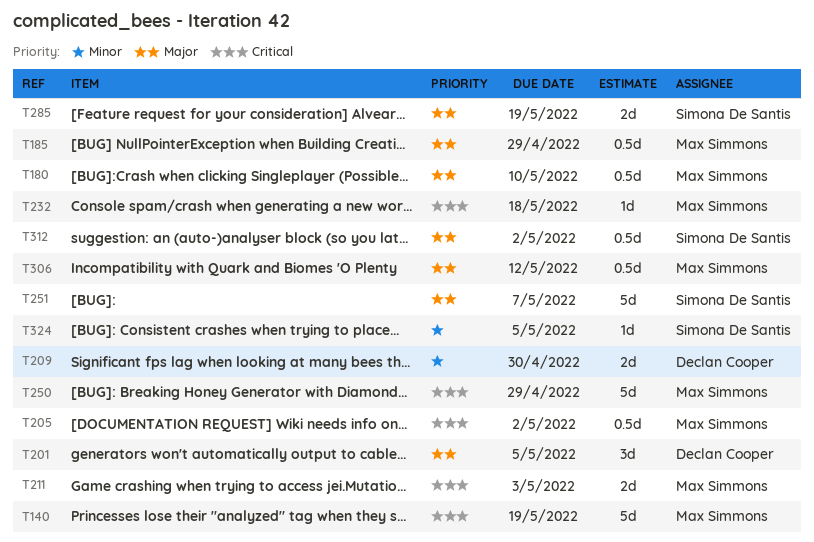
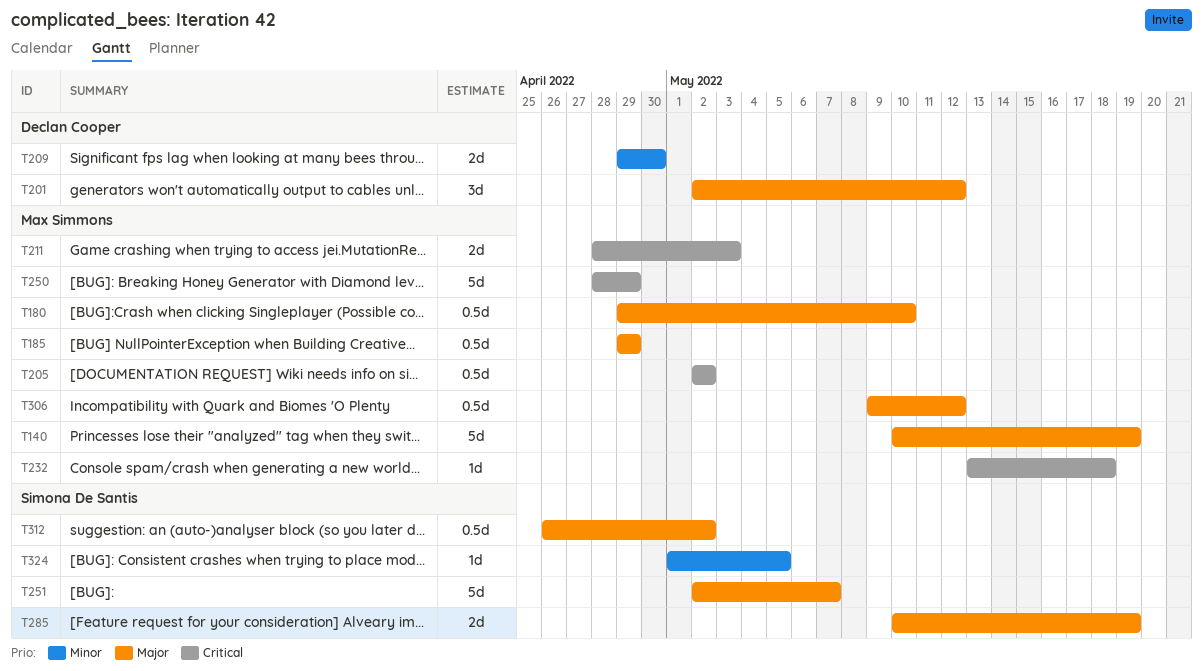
T140, priority: Critical -> Major
T201, due: May 5 -> May 12

